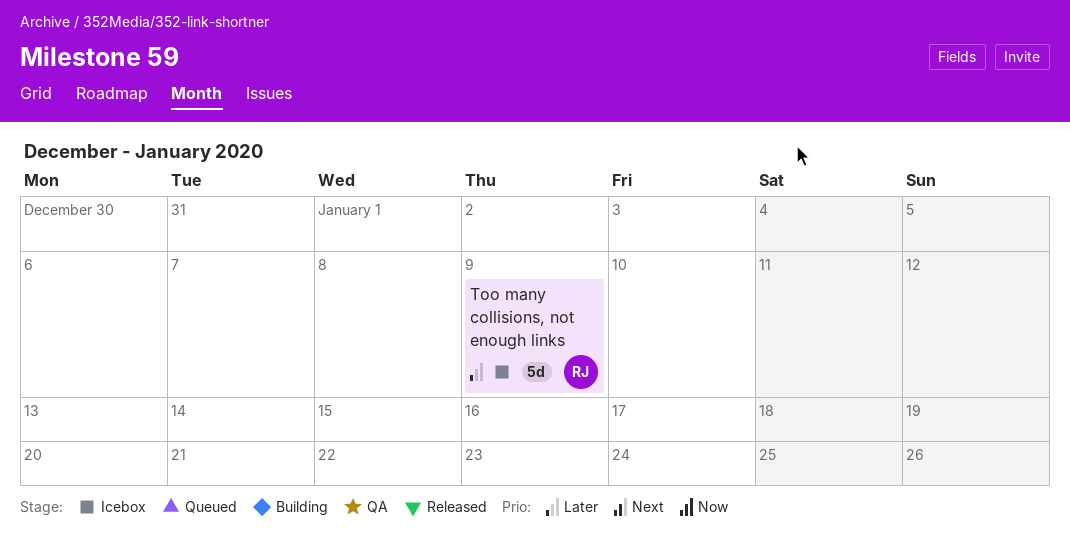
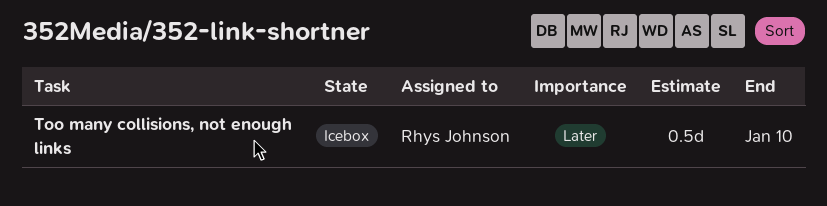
Too many collisions, not enough links, estimate: 5d -> 0.5d
Too many collisions, not enough links, due: Jan 9 -> Jan 10

